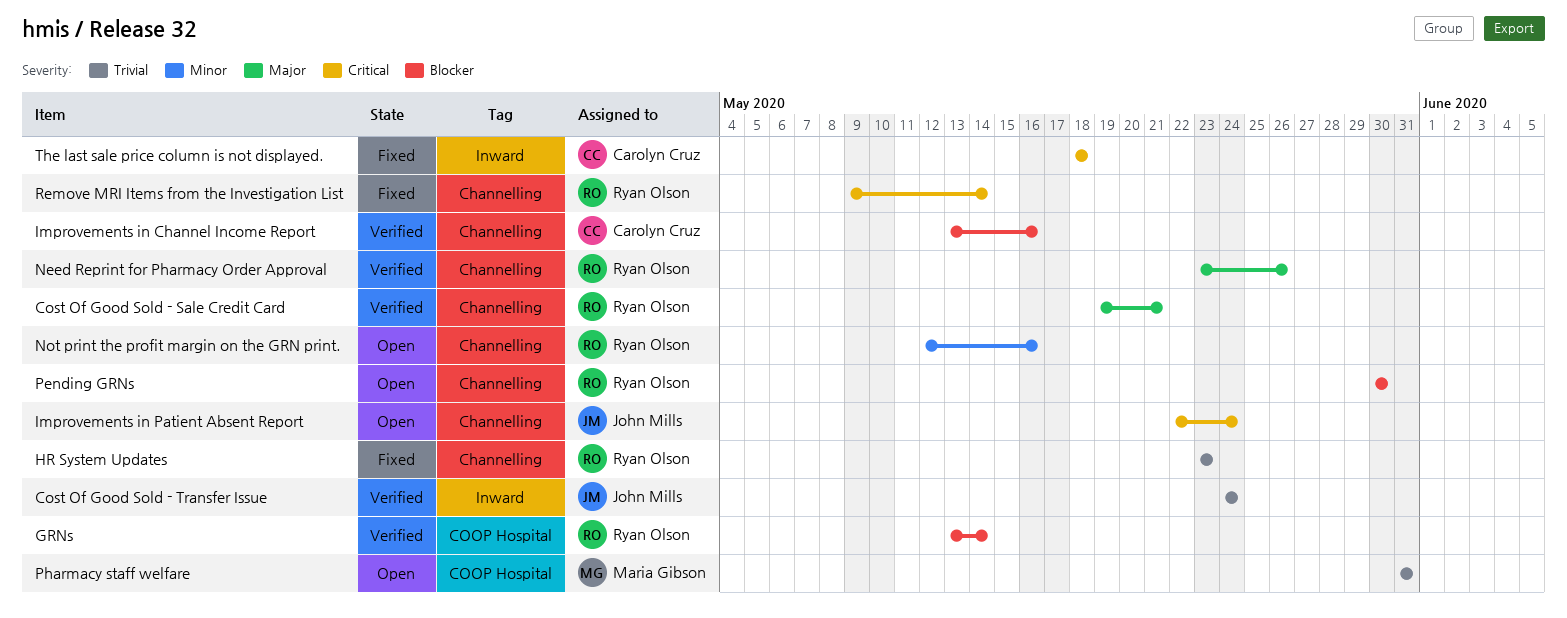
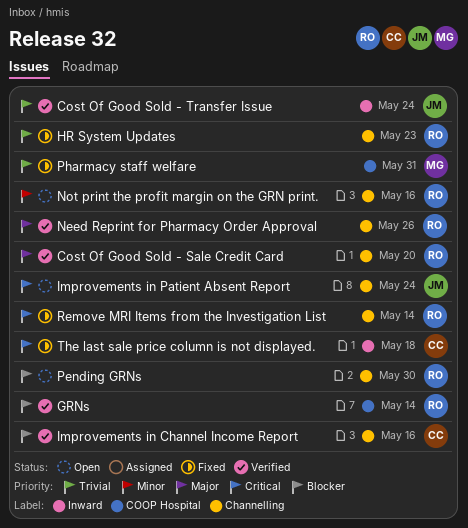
Cost Of Good Sold - Sale Credit Card, due: May 21 -> May 20
Pharmacy staff welfare, status: Open -> Fixed

